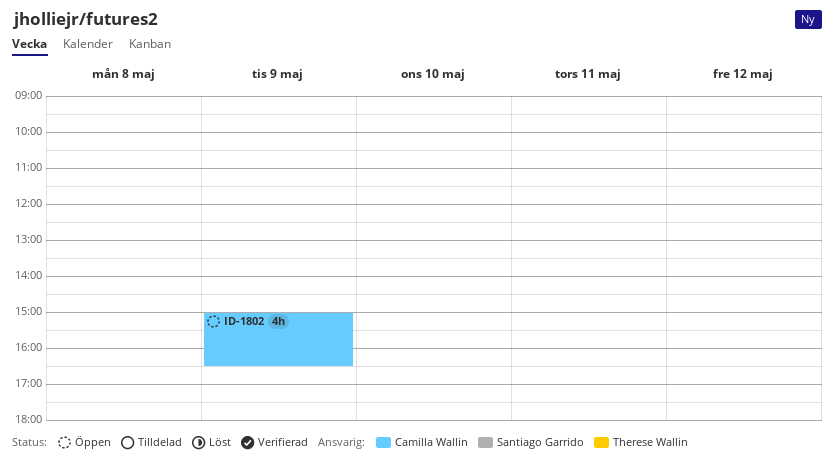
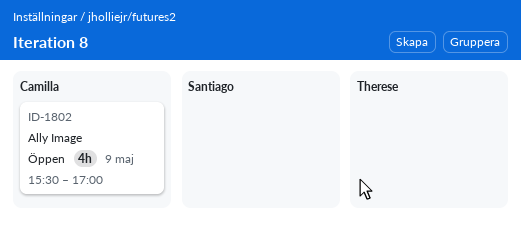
ID-1802, begins: 15:00 -> 15:30
ID-1802, ends: 16:30 -> 17:00

